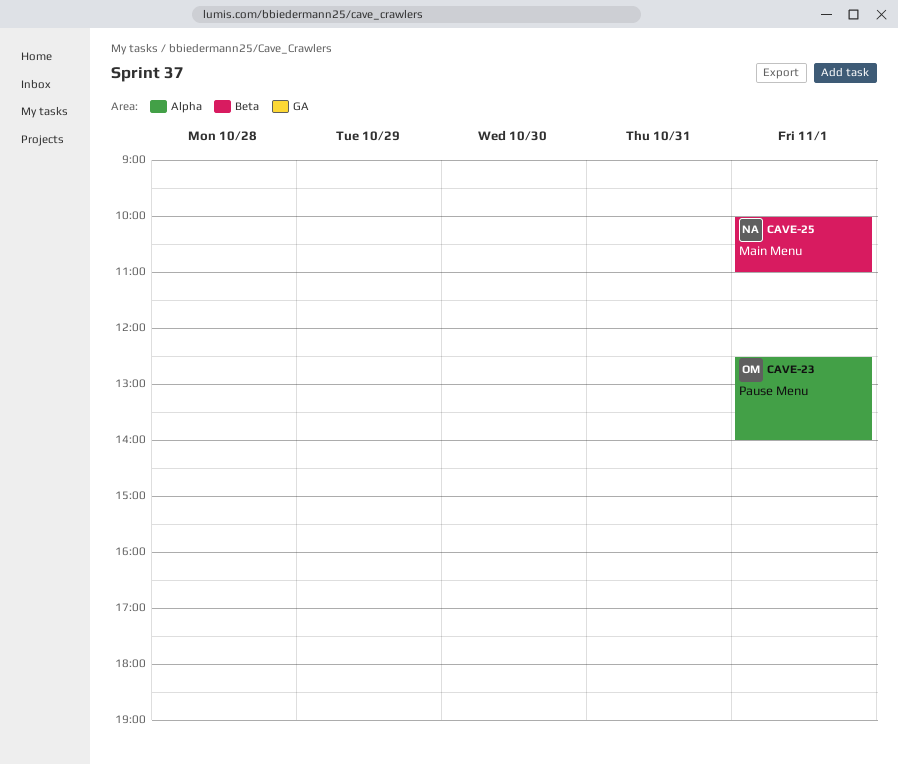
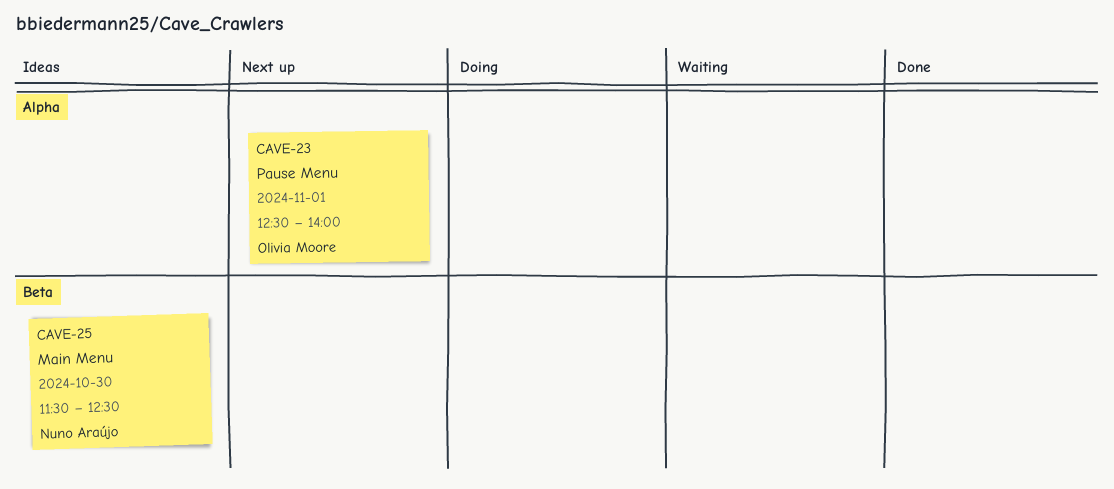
CAVE-25, day: Nov 1 -> Oct 30
CAVE-25, begins: 10:00 -> 11:30
CAVE-25, ends: 11:00 -> 12:30

